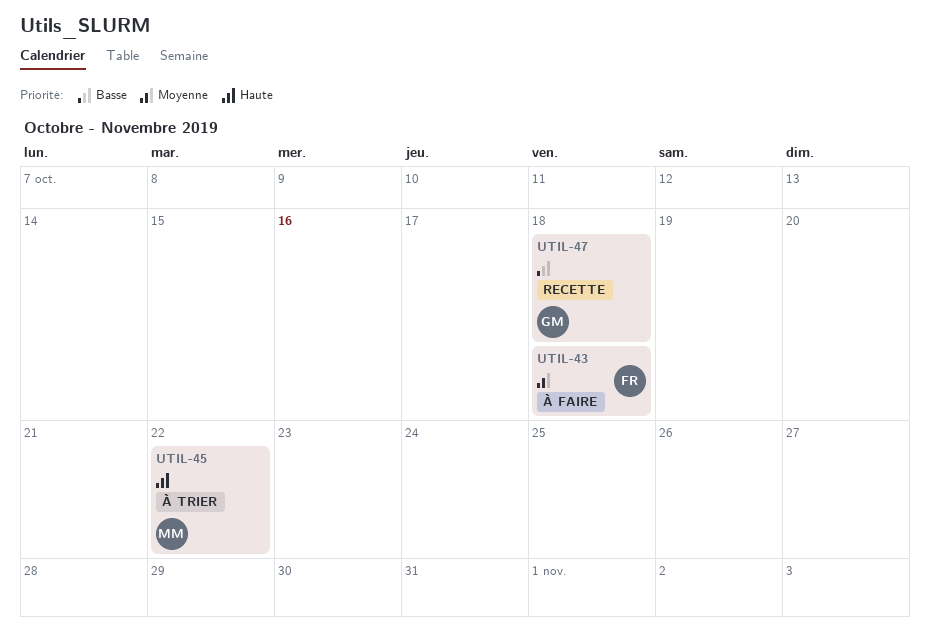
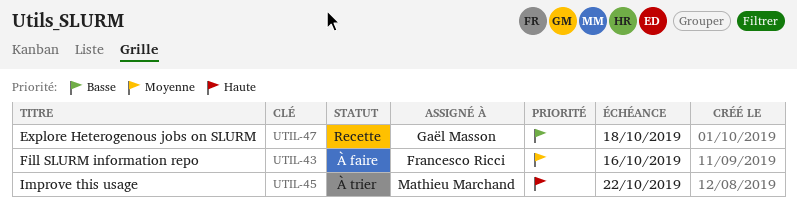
UTIL-43, due: Oct 18 -> Oct 16

